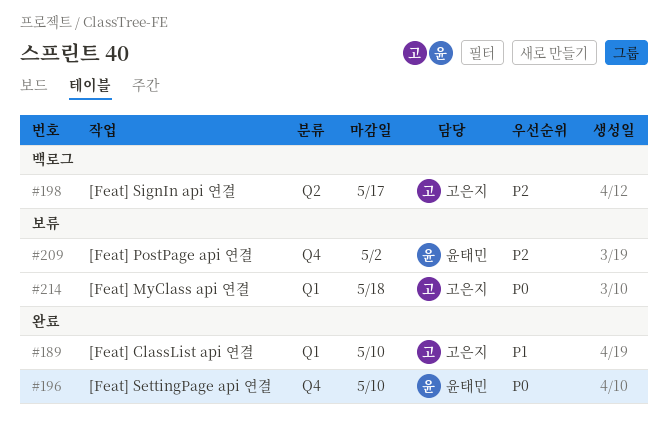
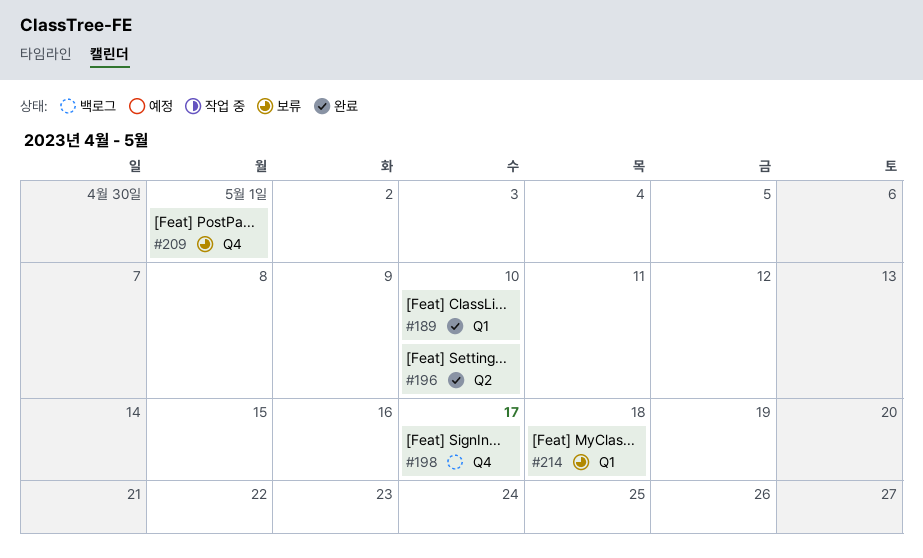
#196, label: Q4 -> Q2
#198, label: Q2 -> Q4
#209, due: May 2 -> May 1

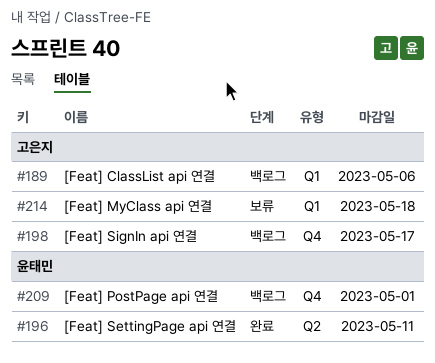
#189, status: 완료 -> 백로그
#189, due: May 10 -> May 6
#196, due: May 10 -> May 11
#209, status: 보류 -> 백로그

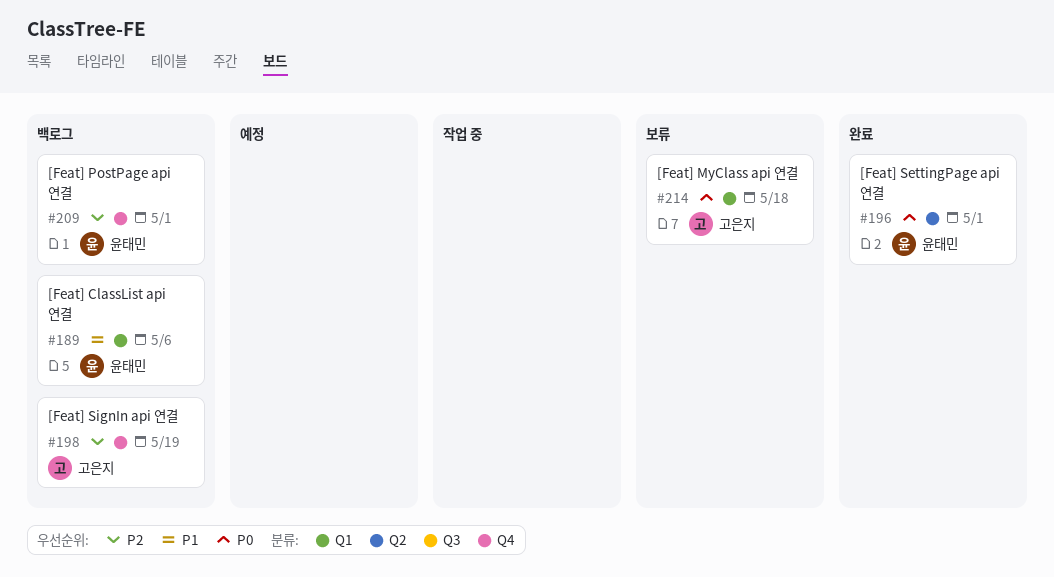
#189, owner: 고은지 -> 윤태민
#196, due: May 11 -> May 1
#198, due: May 17 -> May 19

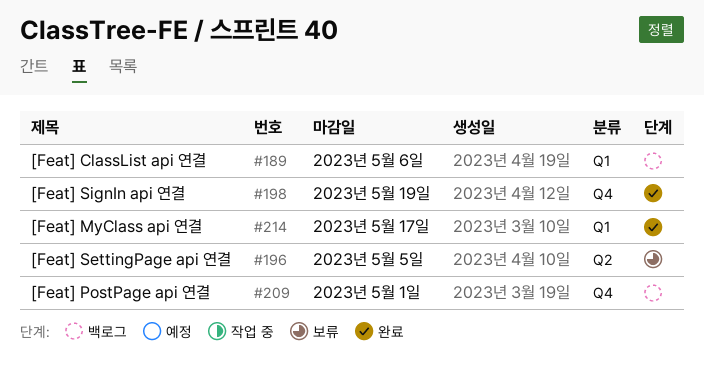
#196, status: 완료 -> 보류
#196, due: May 1 -> May 5
#198, status: 백로그 -> 완료
#214, status: 보류 -> 완료
#214, due: May 18 -> May 17

